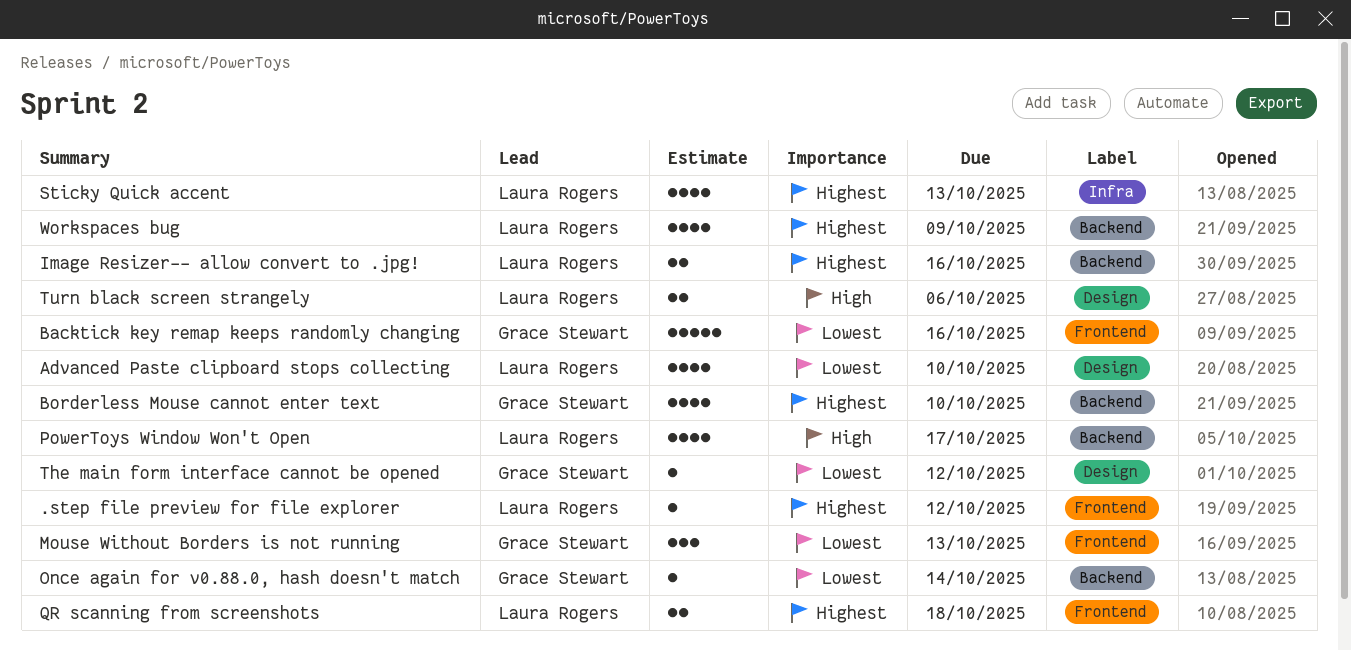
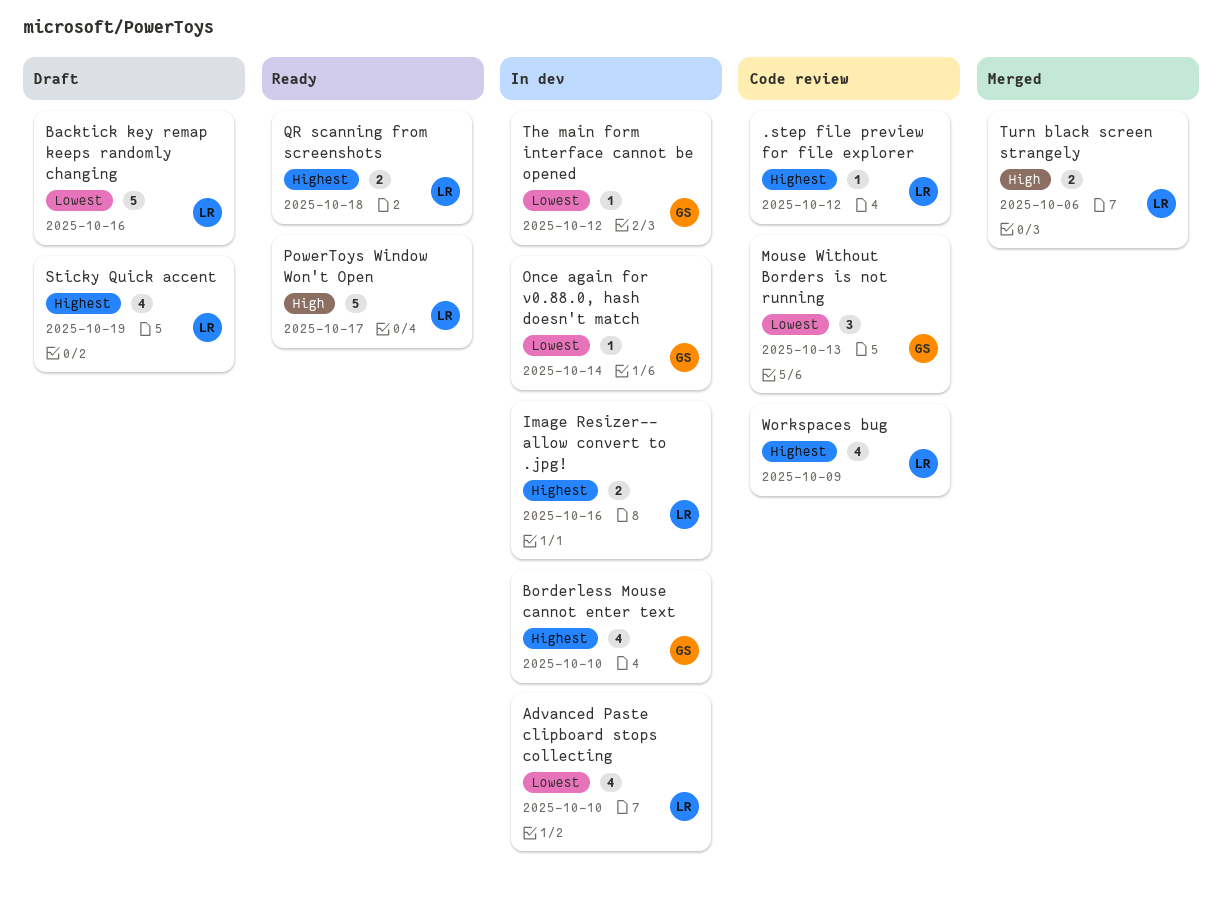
Backtick key remap keeps randomly changing, owner: Grace Stewart -> Laura Rogers
PowerToys Window Won't Open, estimate: 4 -> 5
Sticky Quick accent, due: Oct 13 -> Oct 19

